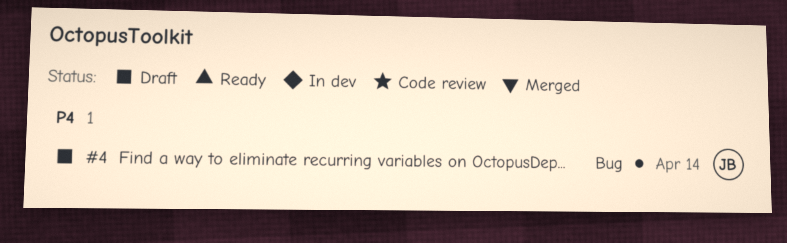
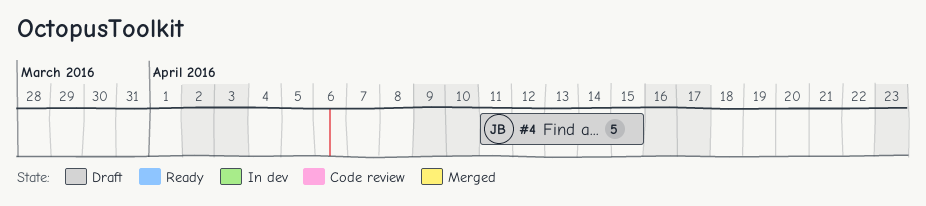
#4, estimate: 1 -> 5
#4, due: Apr 14 -> Apr 15

